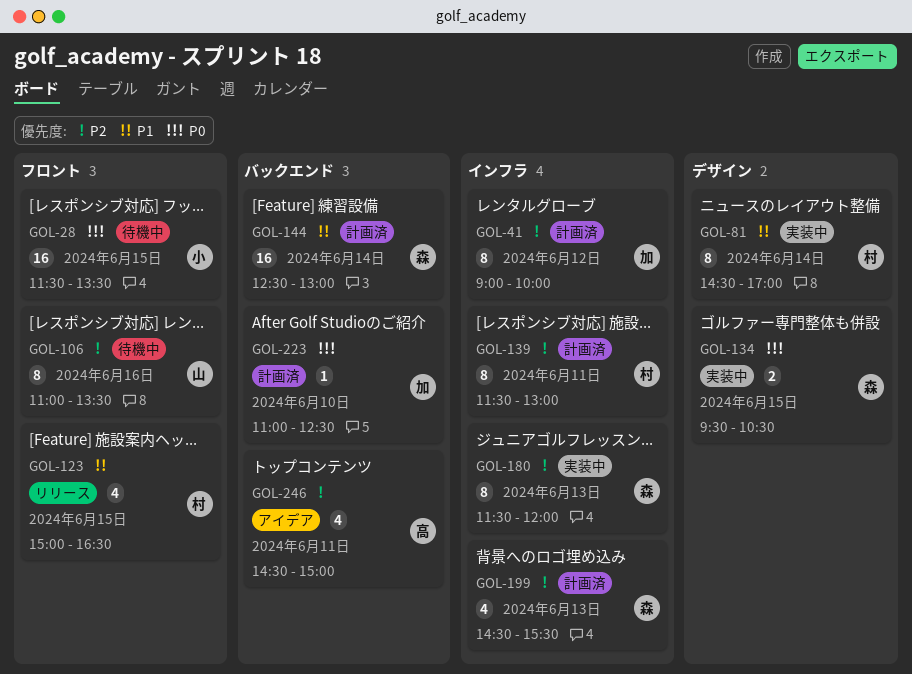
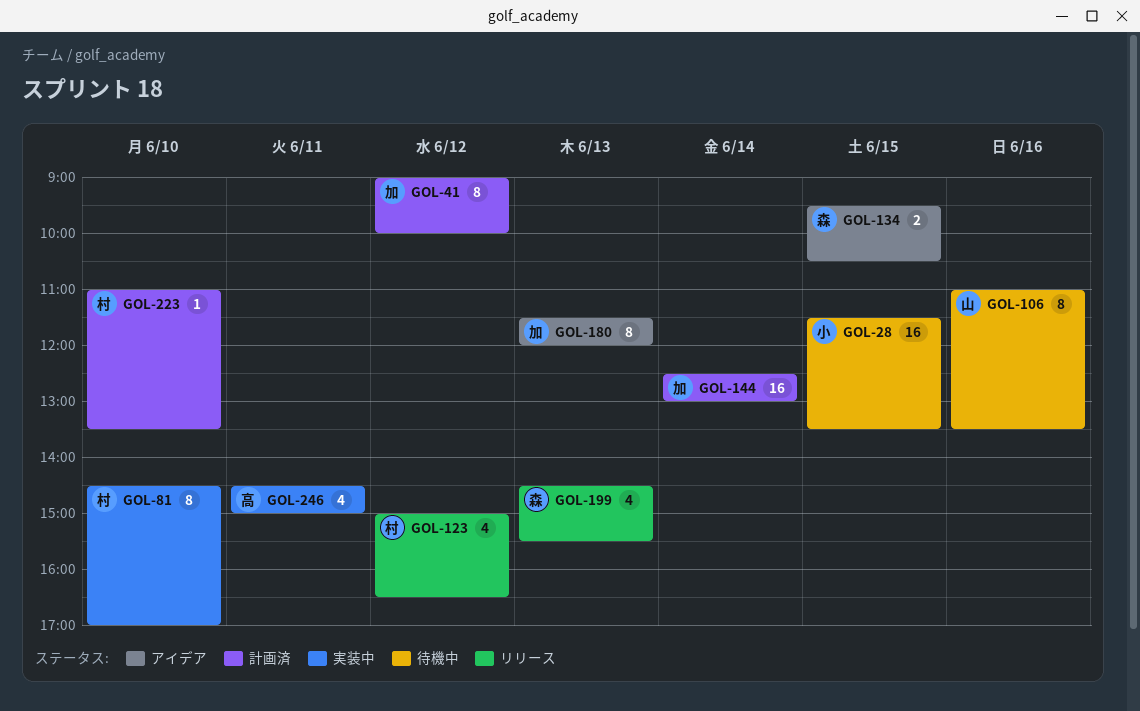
GOL-81, day: Jun 14 -> Jun 10
GOL-123, day: Jun 15 -> Jun 12
GOL-134, status: 実装中 -> アイデア
GOL-139: present -> none
GOL-144, owner: 森 -> 加
GOL-180, status: 実装中 -> アイデア
GOL-180, owner: 森 -> 加
GOL-199, status: 計画済 -> リリース
GOL-223, owner: 加 -> 村
GOL-223, ends: 12:30 -> 13:30
GOL-246, status: アイデア -> 実装中

